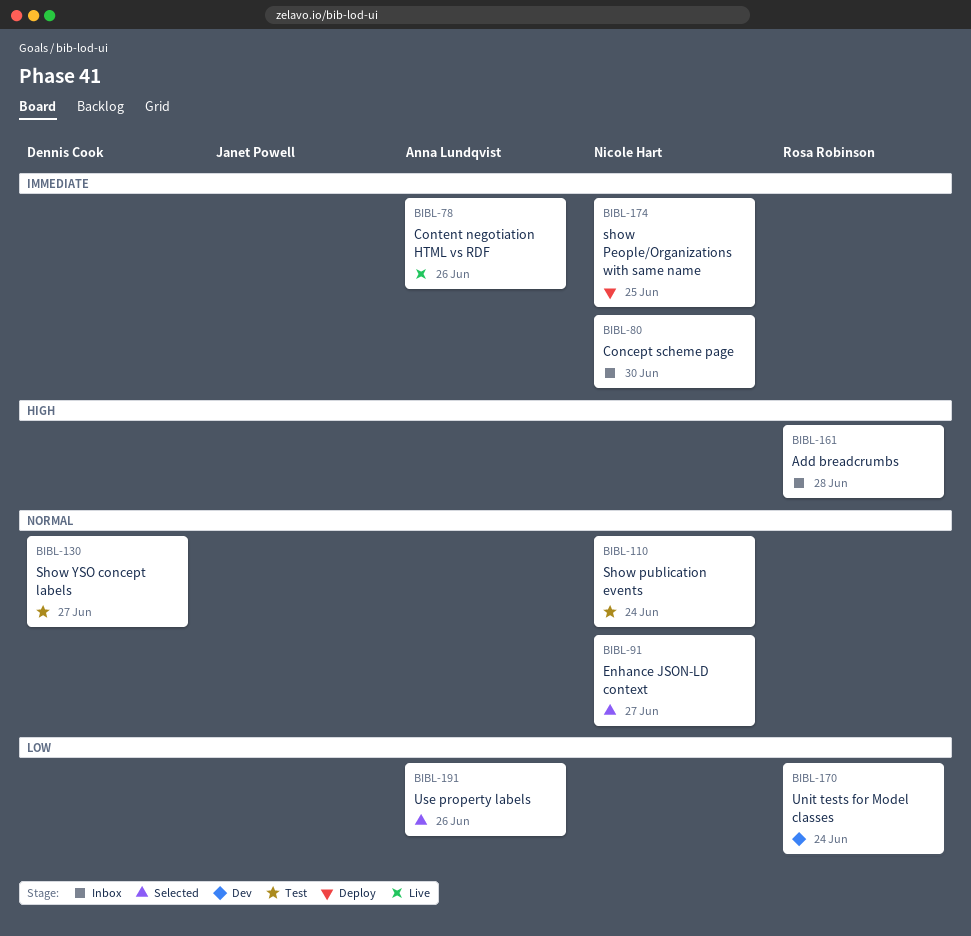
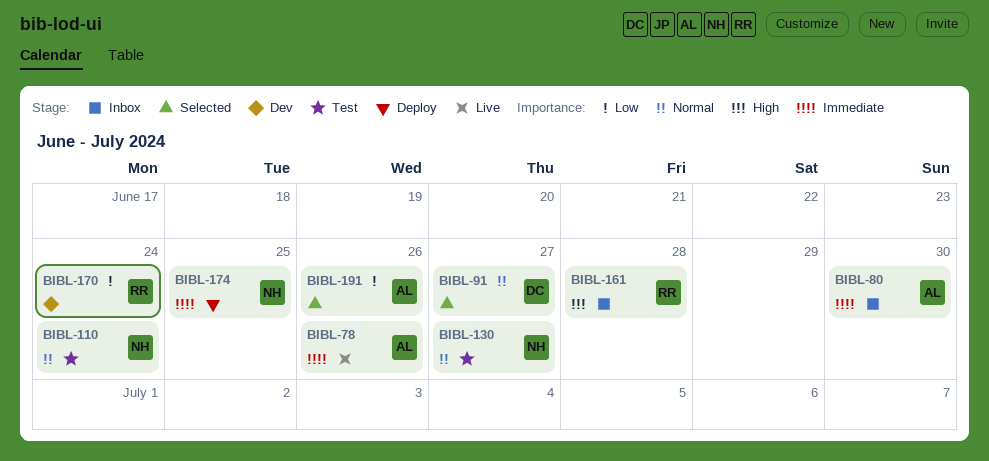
BIBL-80, owner: Nicole Hart -> Anna Lundqvist
BIBL-91, owner: Nicole Hart -> Dennis Cook
BIBL-130, owner: Dennis Cook -> Nicole Hart

